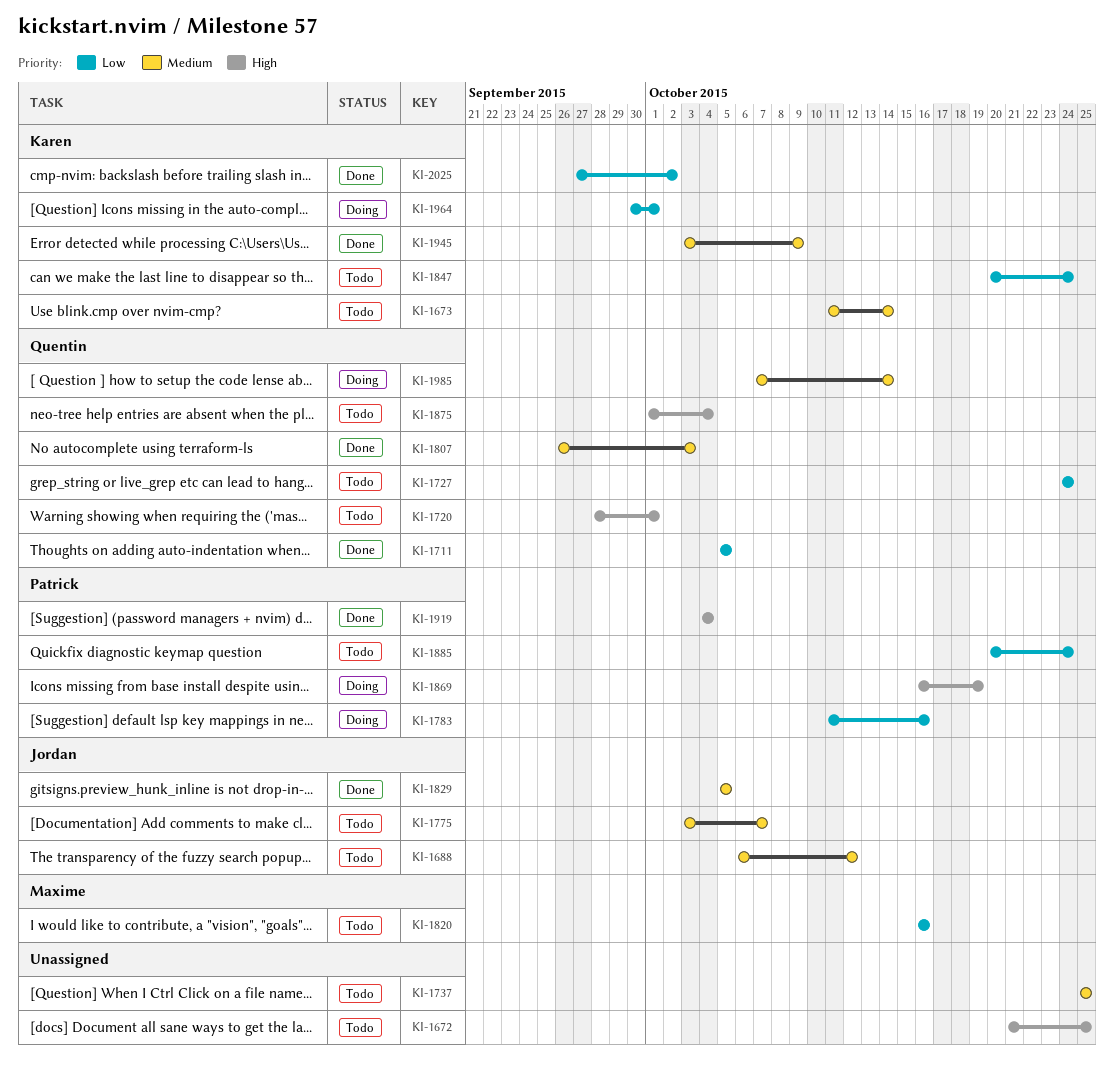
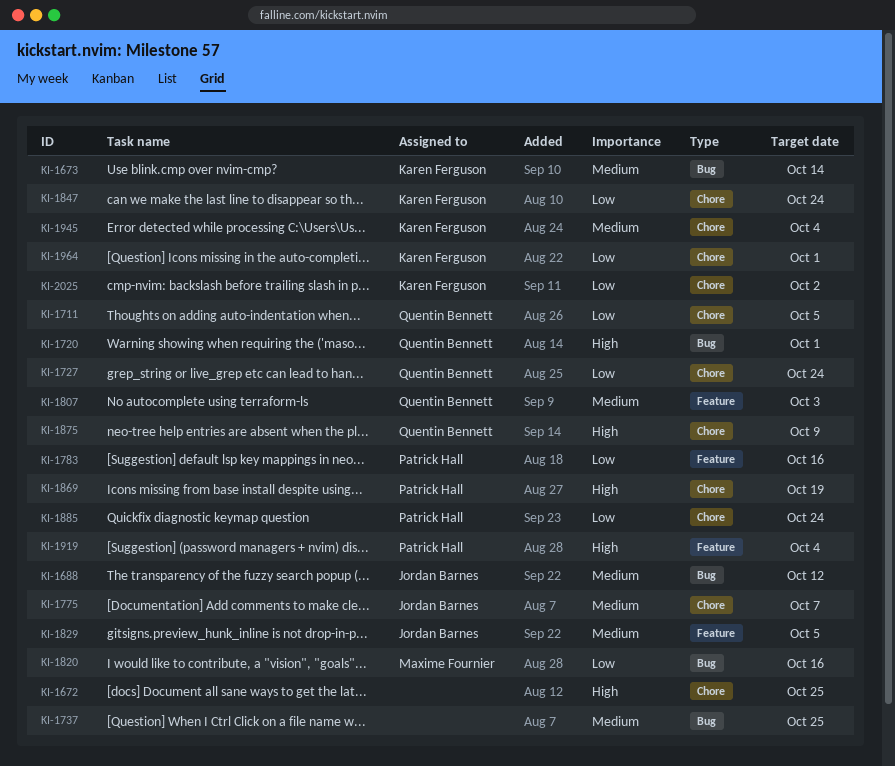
KI-1875, due: Oct 4 -> Oct 9
KI-1945, due: Oct 9 -> Oct 4
KI-1985: present -> none

